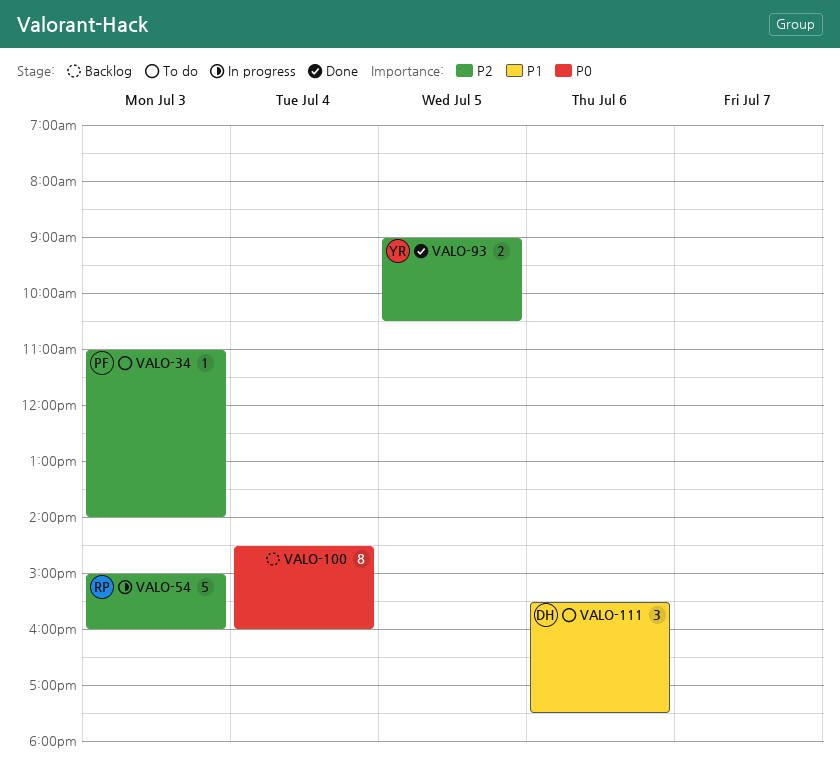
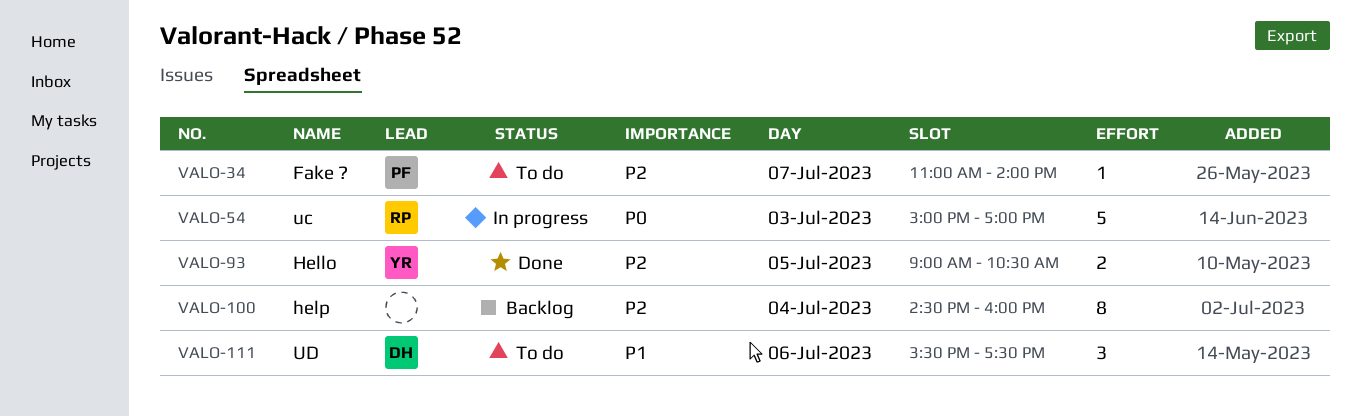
VALO-34, day: Jul 3 -> Jul 7
VALO-54, priority: P2 -> P0
VALO-54, ends: 16:00 -> 17:00
VALO-100, priority: P0 -> P2

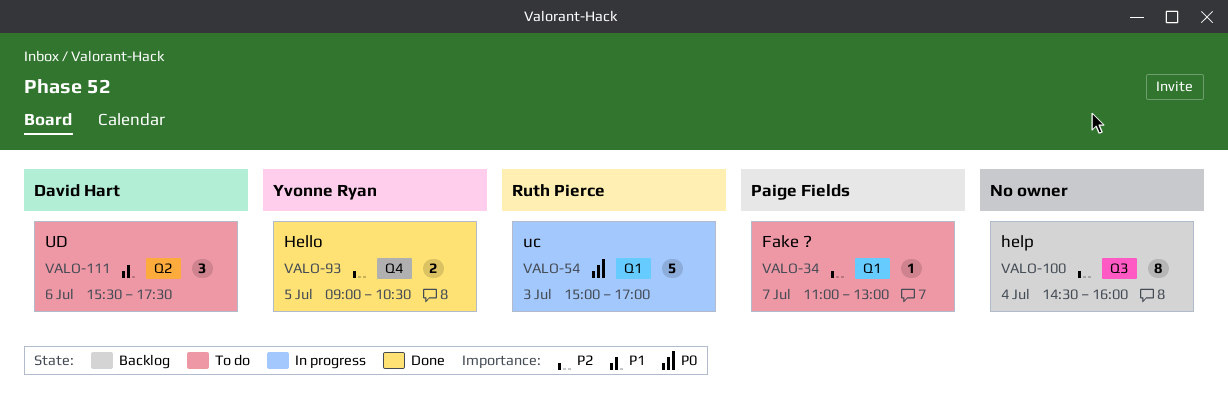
VALO-34, ends: 14:00 -> 13:00

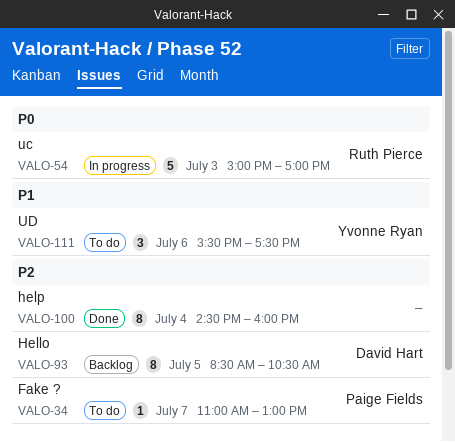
VALO-93, status: Done -> Backlog
VALO-93, owner: Yvonne Ryan -> David Hart
VALO-93, estimate: 2 -> 8
VALO-93, begins: 09:00 -> 08:30
VALO-100, status: Backlog -> Done
VALO-111, owner: David Hart -> Yvonne Ryan

